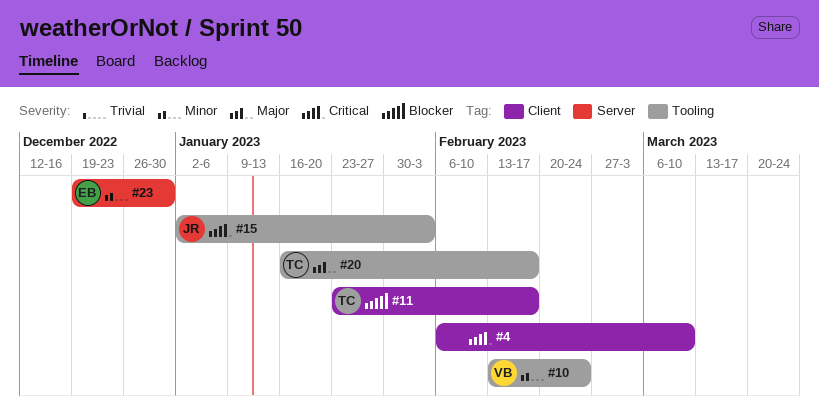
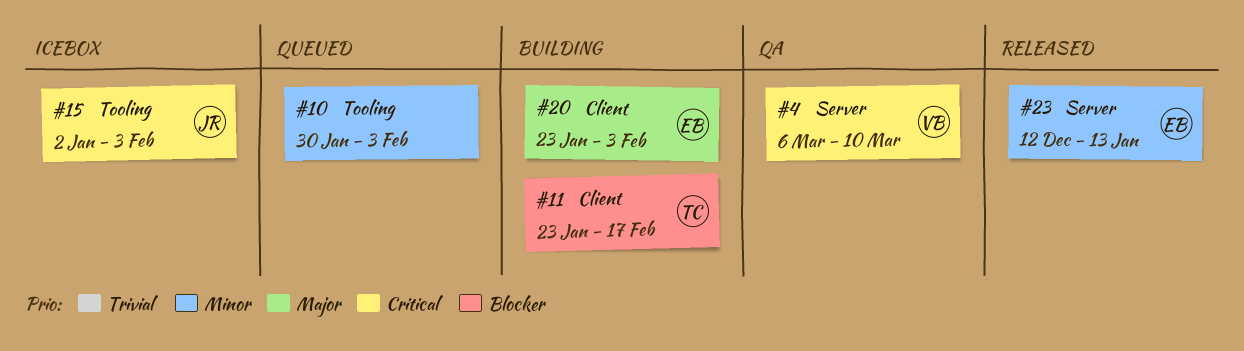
#4, owner: none -> VB
#4, label: Client -> Server
#4, start: Feb 6 -> Mar 6
#10, owner: VB -> none
#10, start: Feb 13 -> Jan 30
#10, due: Feb 24 -> Feb 3
#20, owner: TC -> EB
#20, label: Tooling -> Client
#20, start: Jan 16 -> Jan 23
#20, due: Feb 17 -> Feb 3
#23, start: Dec 19 -> Dec 12
#23, due: Dec 30 -> Jan 13

